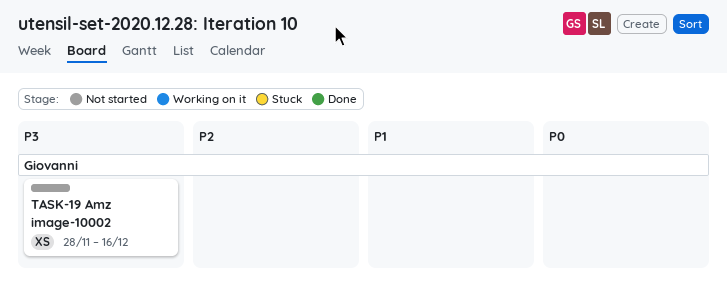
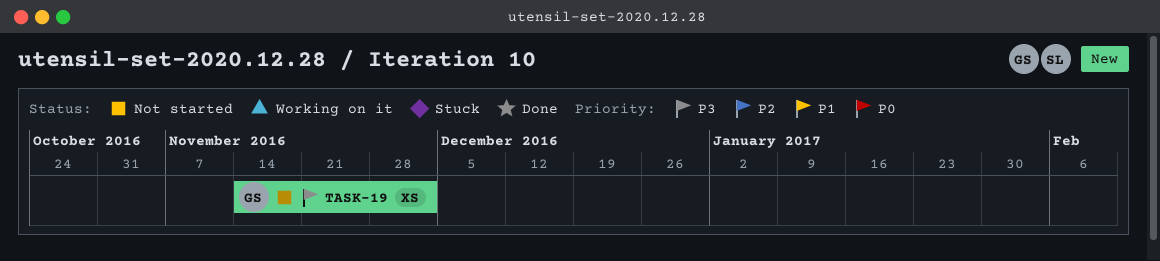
TASK-19, start: Nov 28 -> Nov 14
TASK-19, due: Dec 16 -> Dec 2

